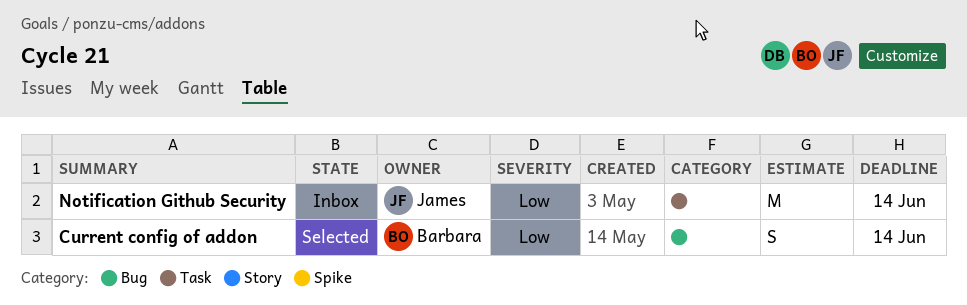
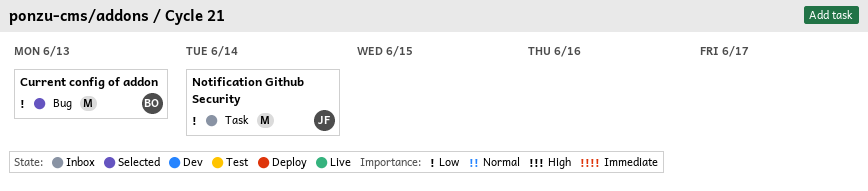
Current config of addon, estimate: S -> M
Current config of addon, due: Jun 14 -> Jun 13

